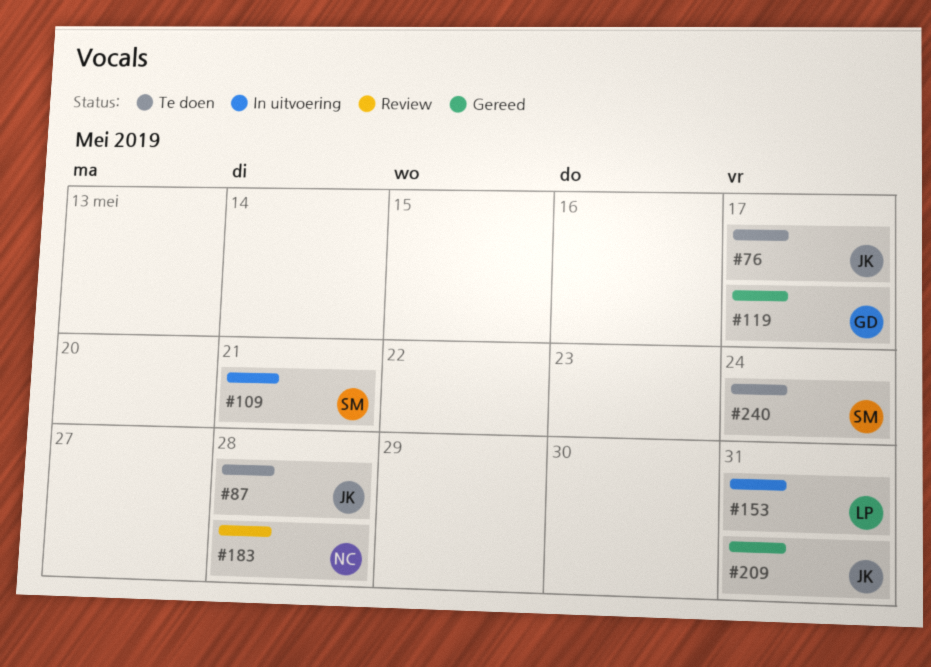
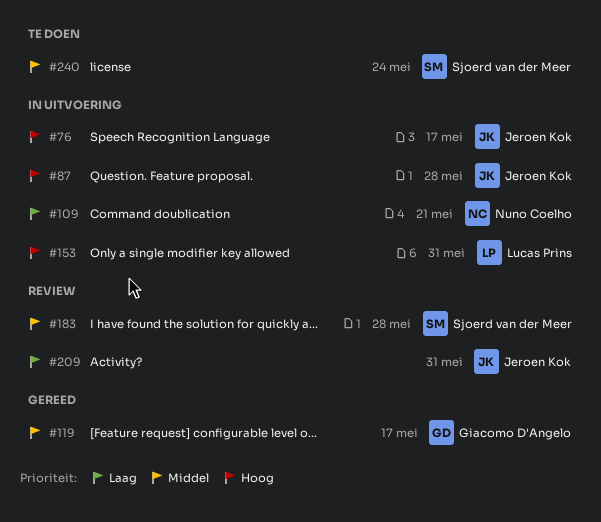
#76, status: Te doen -> In uitvoering
#87, status: Te doen -> In uitvoering
#109, owner: Sjoerd van der Meer -> Nuno Coelho
#183, owner: Nuno Coelho -> Sjoerd van der Meer
#209, status: Gereed -> Review

